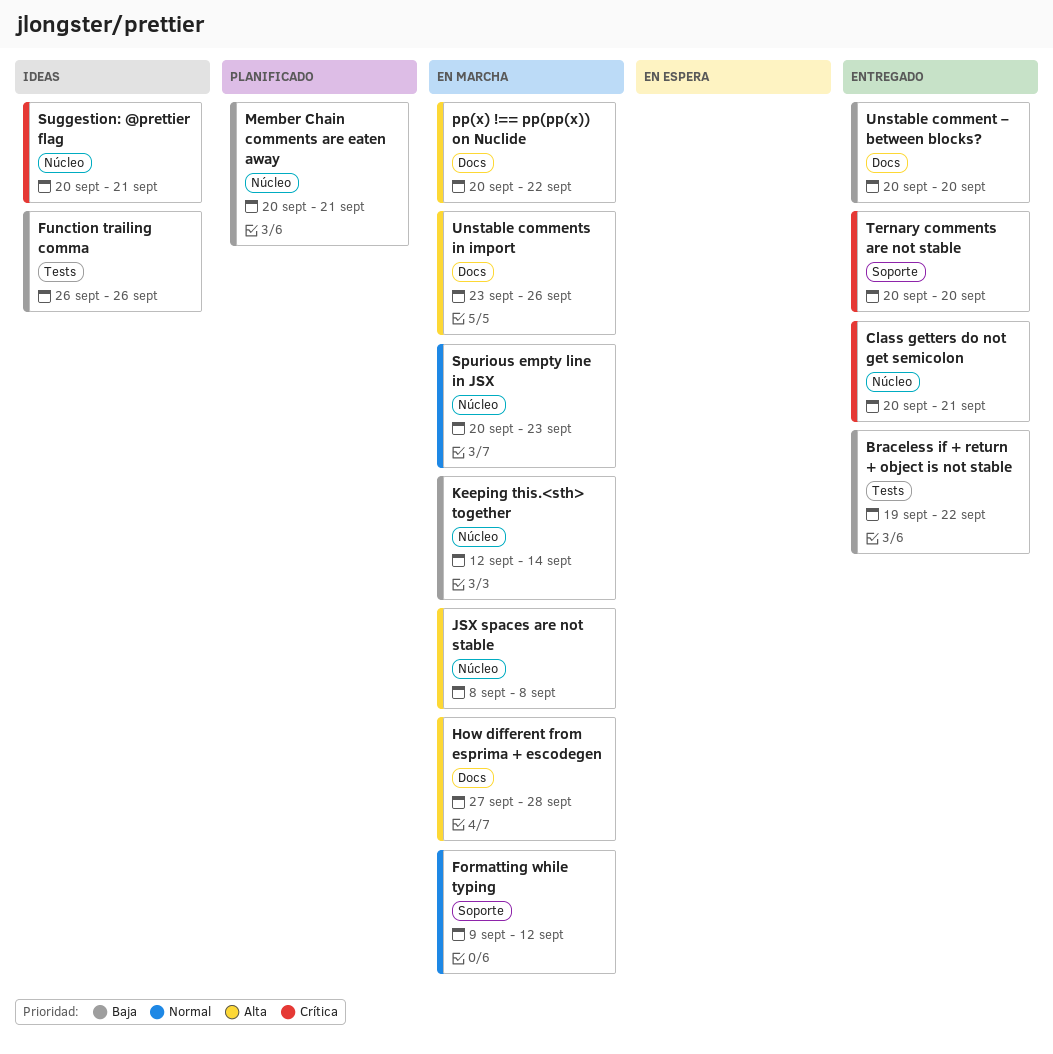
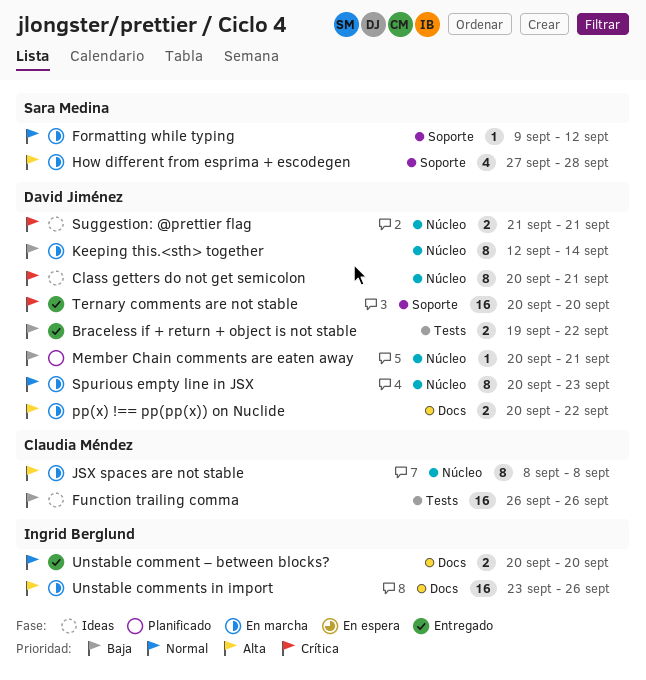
Class getters do not get semicolon, status: Entregado -> Ideas
How different from esprima + escodegen, label: Docs -> Soporte
Suggestion: @prettier flag, start: Sep 20 -> Sep 21
Unstable comment – between blocks?, priority: Baja -> Normal

